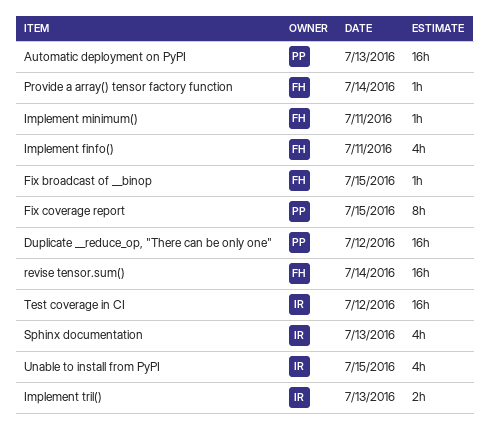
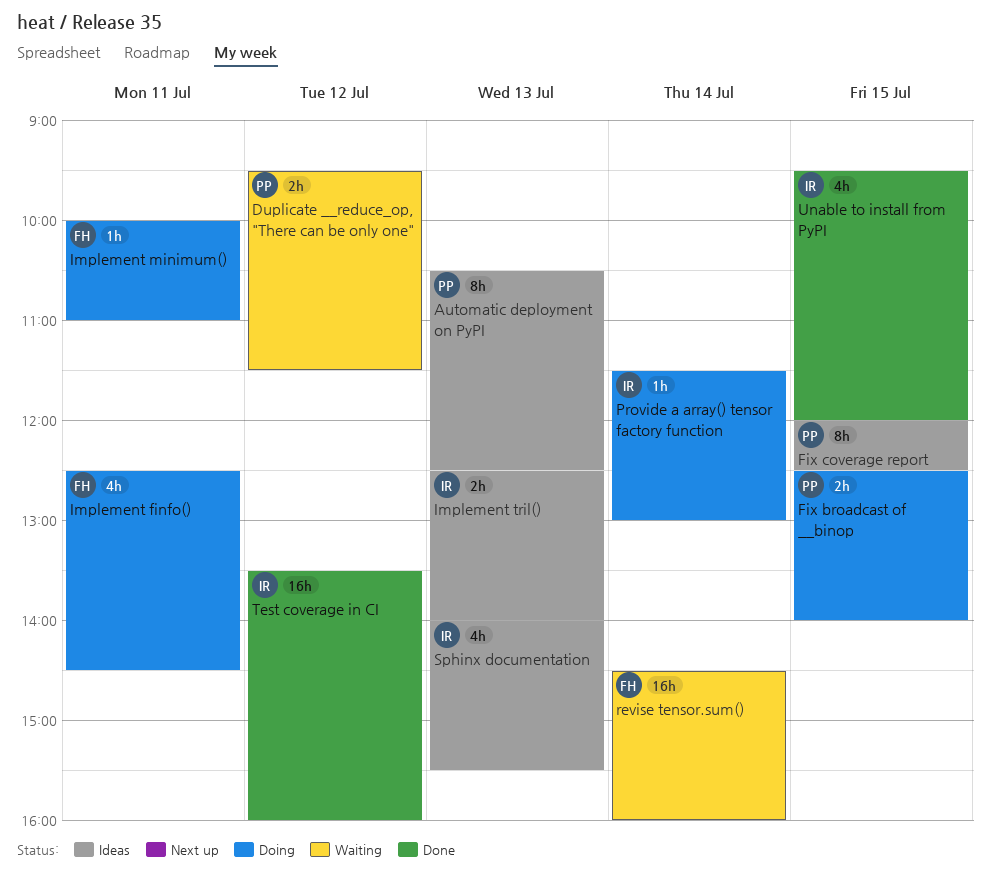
Automatic deployment on PyPI, estimate: 16h -> 8h
Duplicate __reduce_op, "There can be only one", estimate: 16h -> 2h
Fix broadcast of __binop, owner: FH -> PP
Fix broadcast of __binop, estimate: 1h -> 2h
Provide a array() tensor factory function, owner: FH -> IR

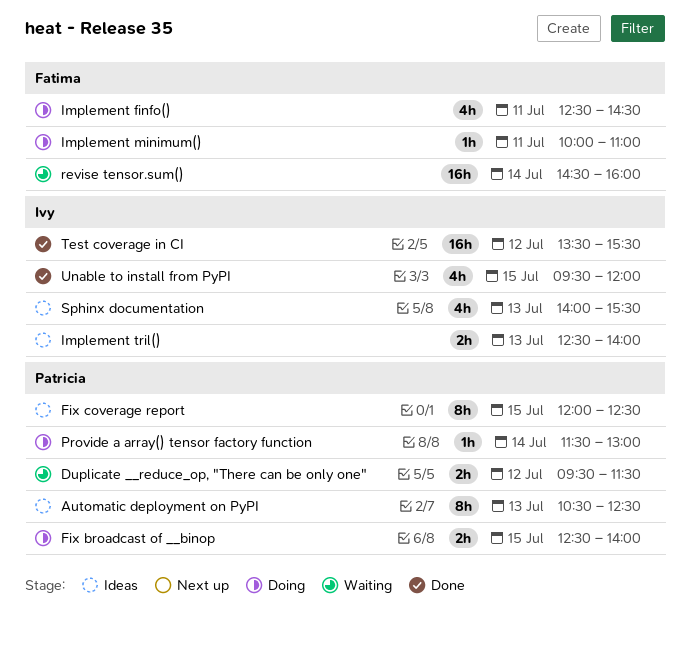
Provide a array() tensor factory function, owner: Ivy -> Patricia
Test coverage in CI, ends: 16:00 -> 15:30

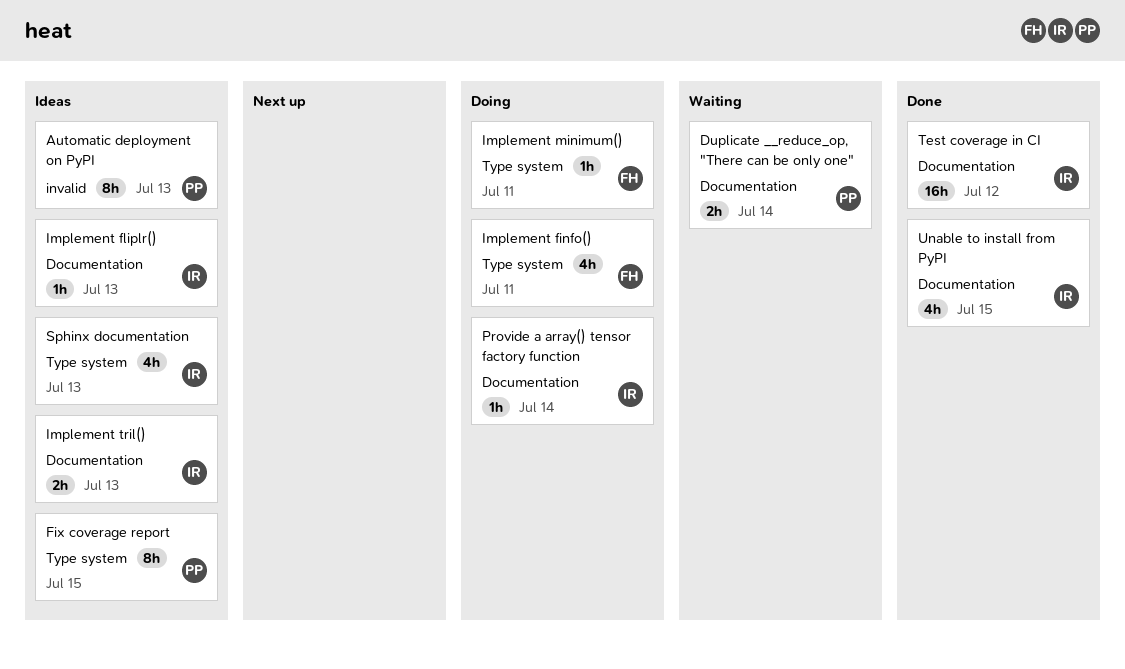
Duplicate __reduce_op, "There can be only one", day: Jul 12 -> Jul 14
Fix broadcast of __binop: present -> none
Implement fliplr(): none -> present
Provide a array() tensor factory function, owner: Patricia -> Ivy
revise tensor.sum(): present -> none

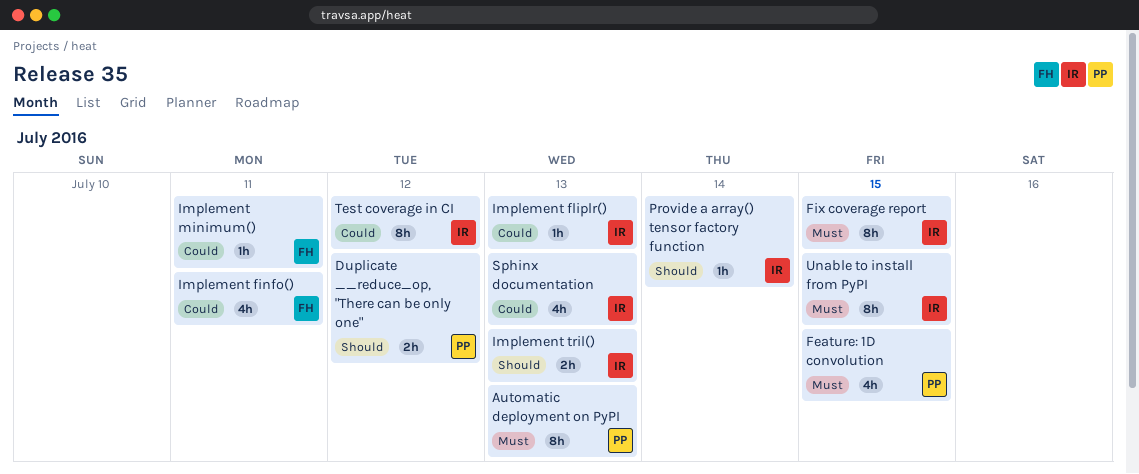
Duplicate __reduce_op, "There can be only one", day: Jul 14 -> Jul 12
Feature: 1D convolution: none -> present
Fix coverage report, owner: PP -> IR
Test coverage in CI, estimate: 16h -> 8h
Unable to install from PyPI, estimate: 4h -> 8h

